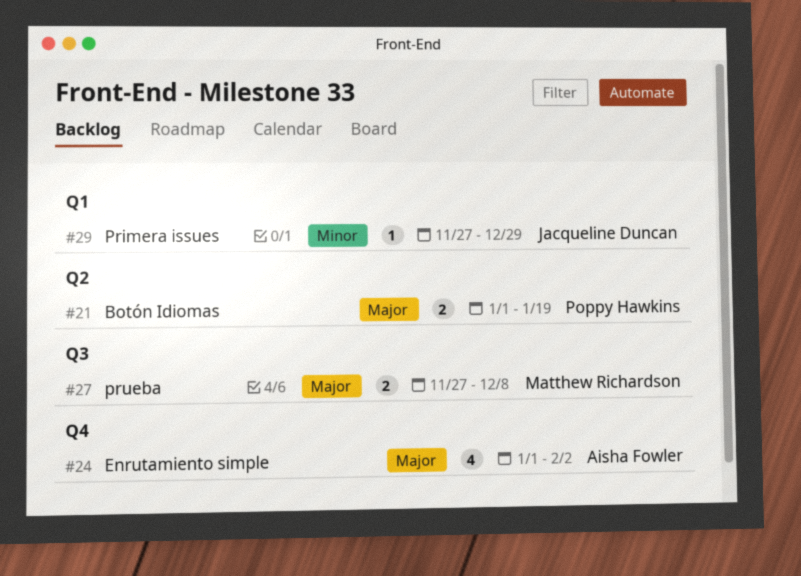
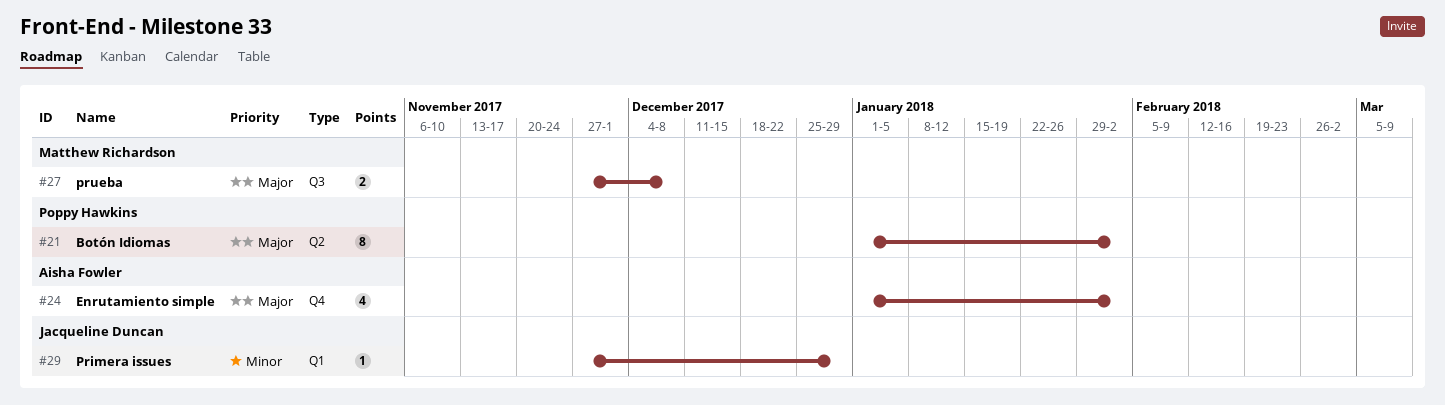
#21, estimate: 2 -> 8
#21, due: Jan 19 -> Feb 2

